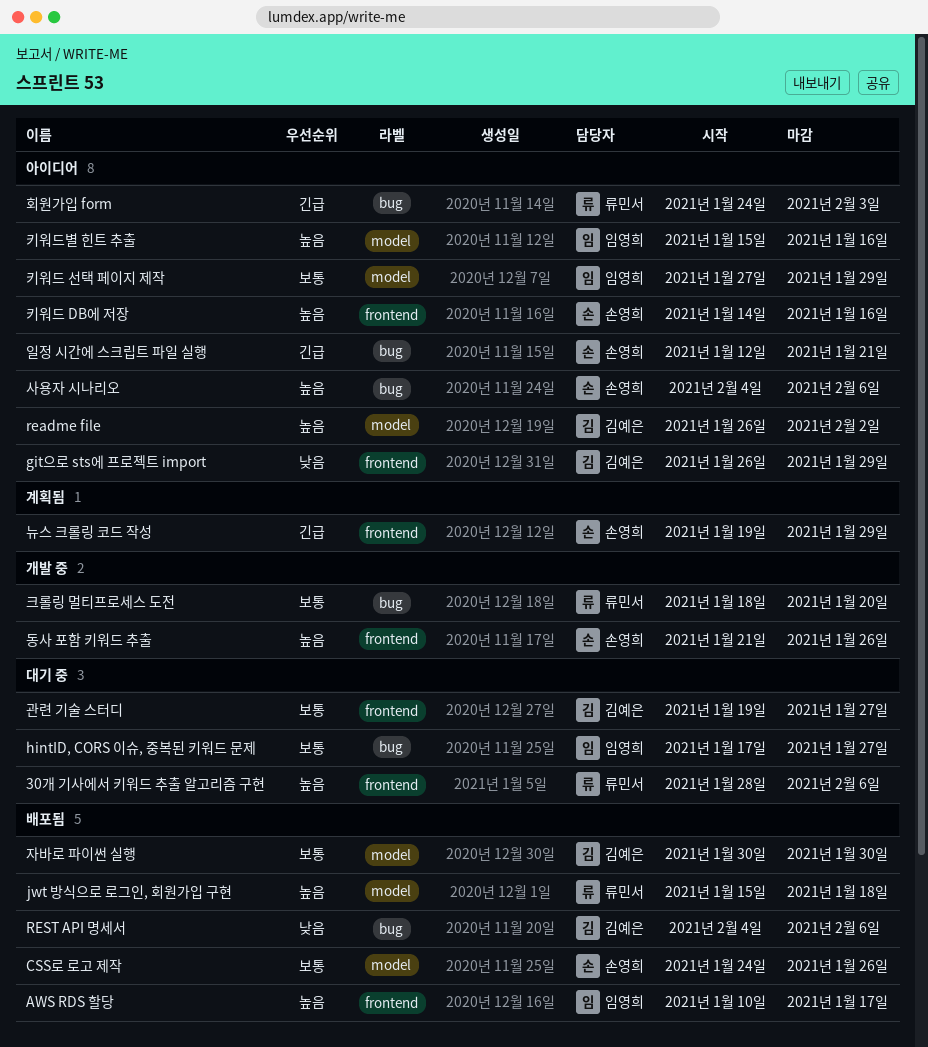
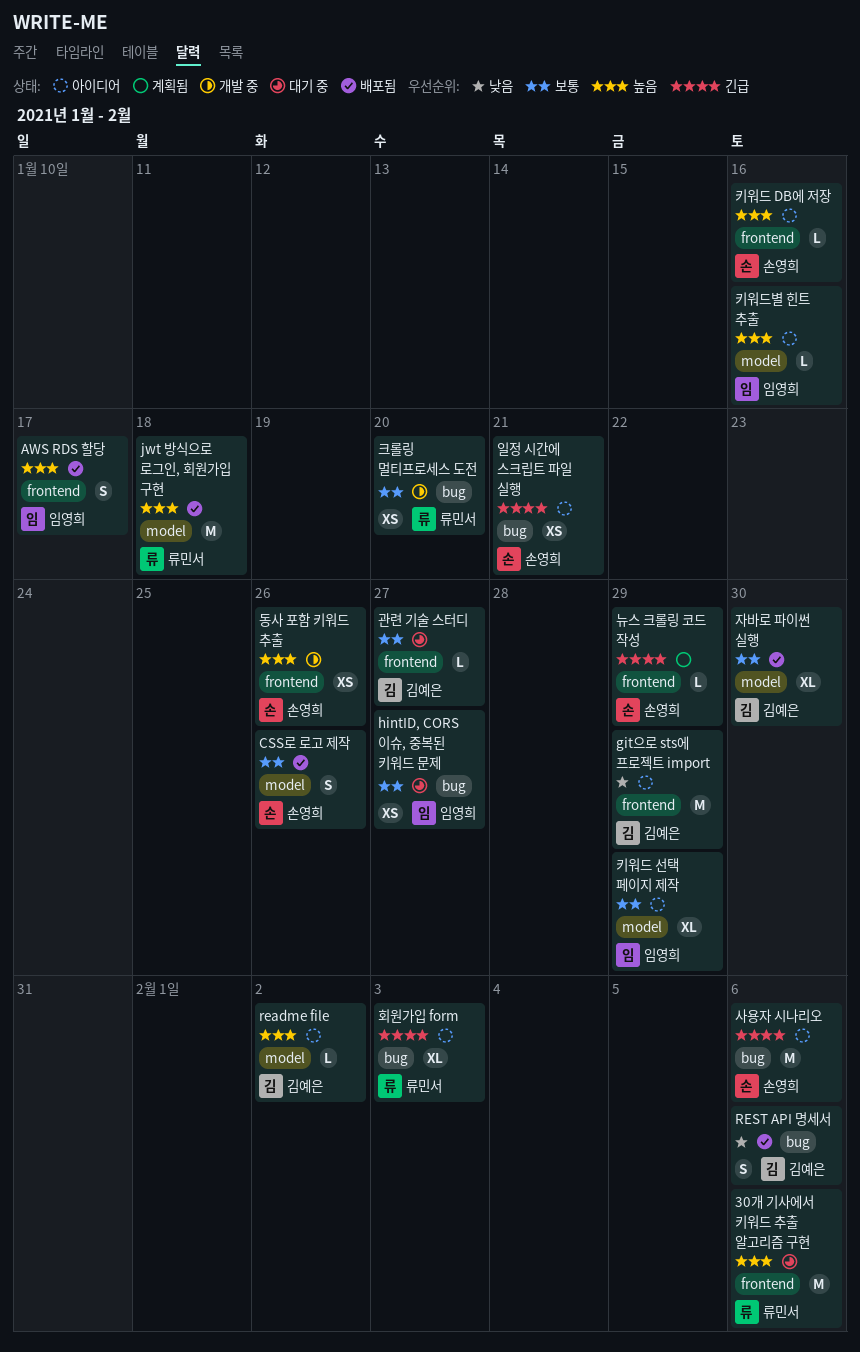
사용자 시나리오, priority: 높음 -> 긴급

